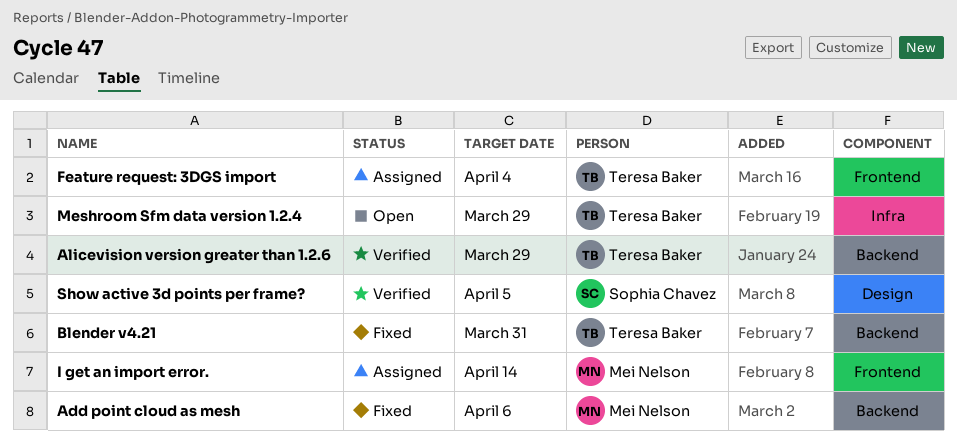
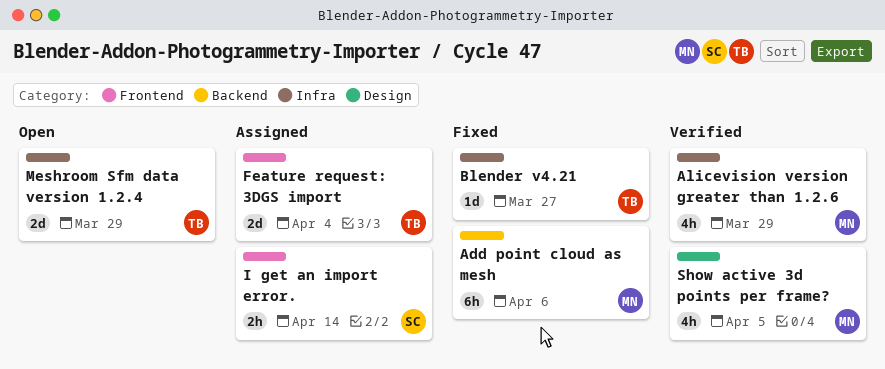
Alicevision version greater than 1.2.6, owner: Teresa Baker -> Mei Nelson
Alicevision version greater than 1.2.6, label: Backend -> Infra
Blender v4.21, label: Backend -> Infra
Blender v4.21, due: Mar 31 -> Mar 27
I get an import error., owner: Mei Nelson -> Sophia Chavez
Show active 3d points per frame?, owner: Sophia Chavez -> Mei Nelson

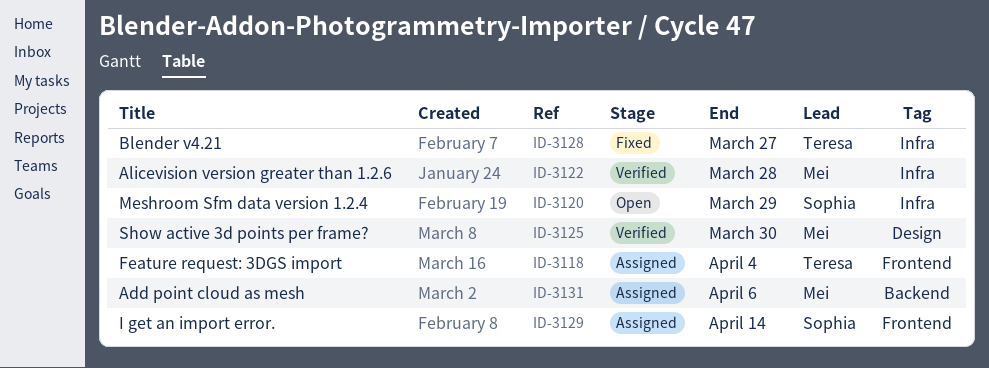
Add point cloud as mesh, status: Fixed -> Assigned
Alicevision version greater than 1.2.6, due: Mar 29 -> Mar 28
Meshroom Sfm data version 1.2.4, owner: Teresa -> Sophia
Show active 3d points per frame?, due: Apr 5 -> Mar 30

